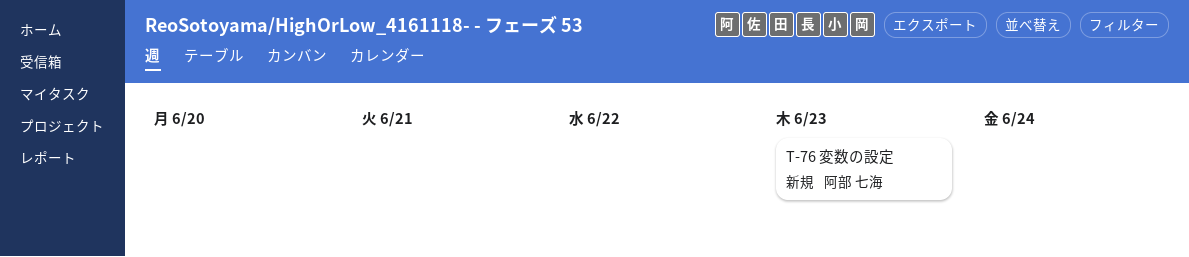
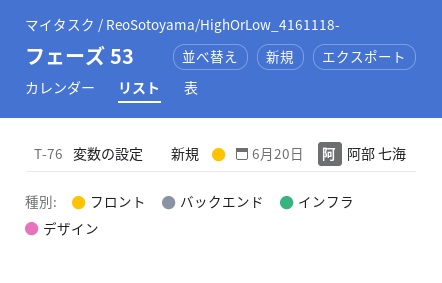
T-76, due: Jun 23 -> Jun 20

